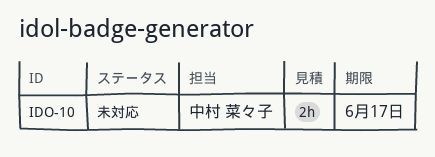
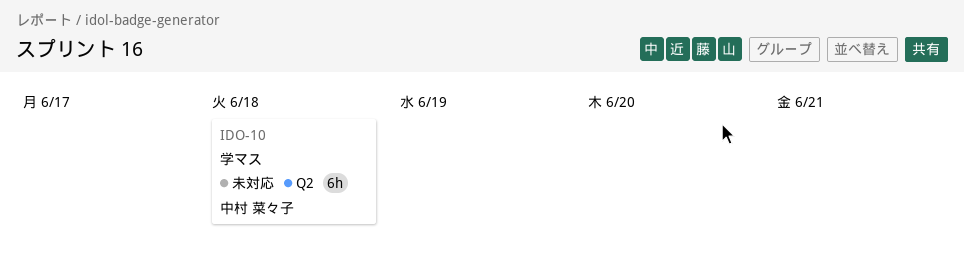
IDO-10, estimate: 2h -> 6h
IDO-10, due: Jun 17 -> Jun 18

